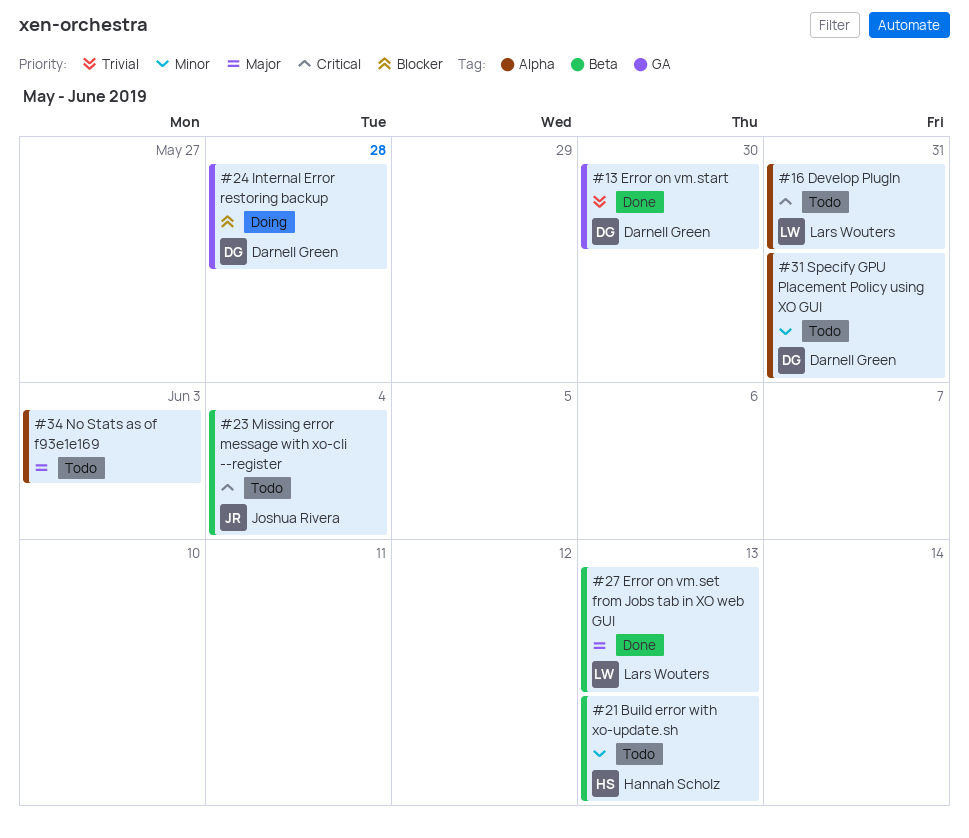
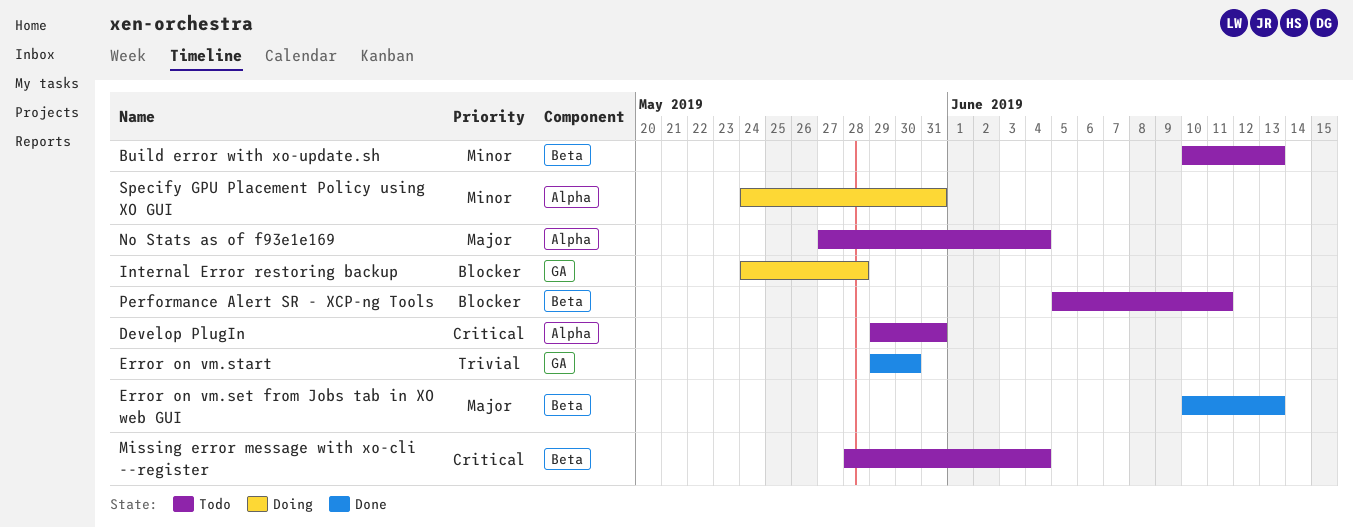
No Stats as of f93e1e169, due: Jun 3 -> Jun 4
Performance Alert SR - XCP-ng Tools: none -> present
Specify GPU Placement Policy using XO GUI, status: Todo -> Doing

